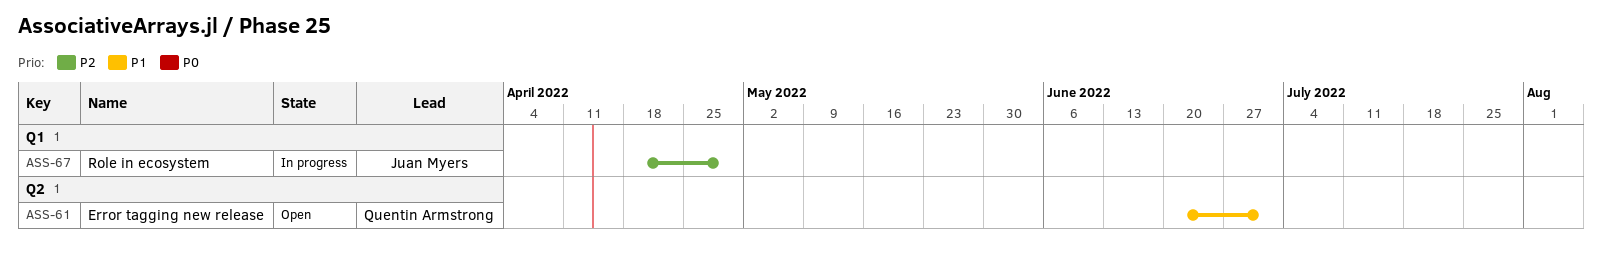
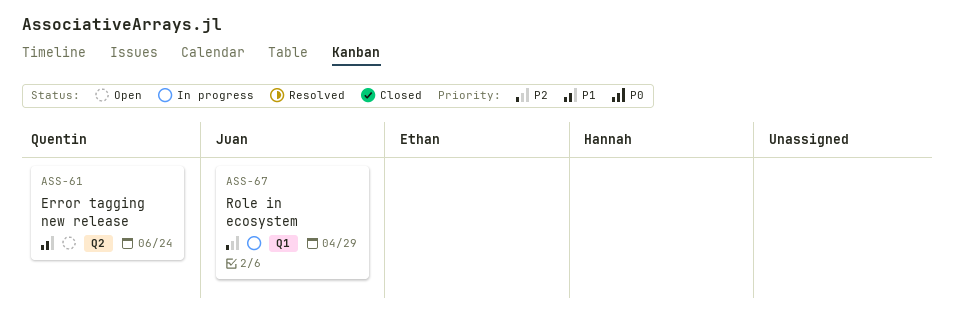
ASS-61, due: Jul 1 -> Jun 24

